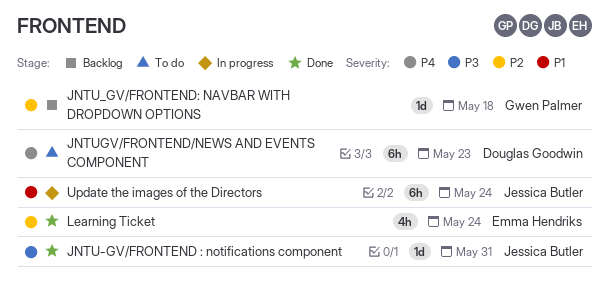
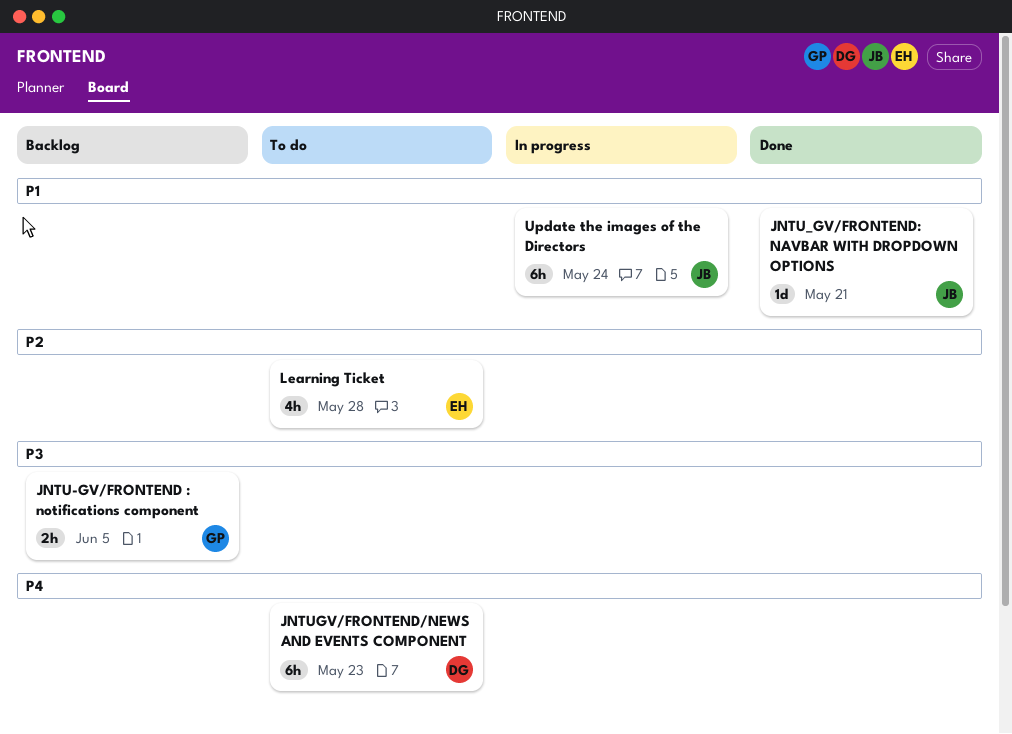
JNTU-GV/FRONTEND : notifications component, status: Done -> Backlog
JNTU-GV/FRONTEND : notifications component, owner: Jessica Butler -> Gwen Palmer
JNTU-GV/FRONTEND : notifications component, estimate: 1d -> 2h
JNTU-GV/FRONTEND : notifications component, due: May 31 -> Jun 5
JNTU_GV/FRONTEND: NAVBAR WITH DROPDOWN OPTIONS, status: Backlog -> Done
JNTU_GV/FRONTEND: NAVBAR WITH DROPDOWN OPTIONS, owner: Gwen Palmer -> Jessica Butler
JNTU_GV/FRONTEND: NAVBAR WITH DROPDOWN OPTIONS, priority: P2 -> P1
JNTU_GV/FRONTEND: NAVBAR WITH DROPDOWN OPTIONS, due: May 18 -> May 21
Learning Ticket, status: Done -> To do
Learning Ticket, due: May 24 -> May 28

